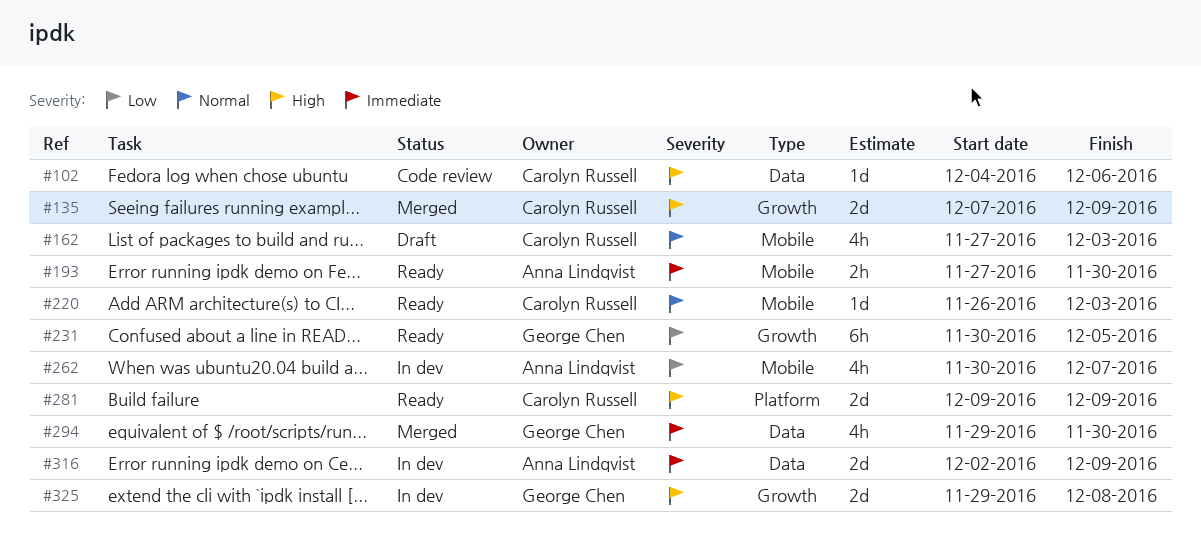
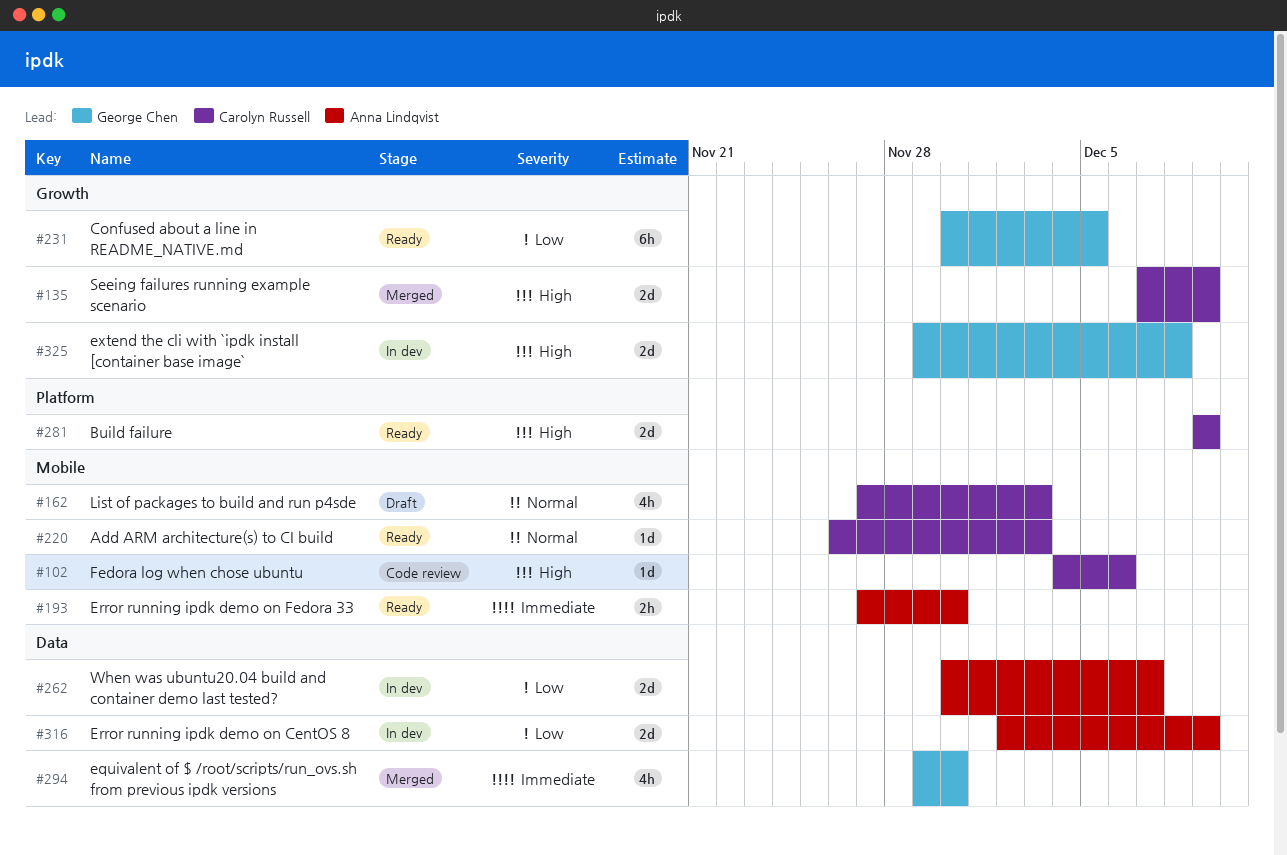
#102, label: Data -> Mobile
#262, label: Mobile -> Data
#262, estimate: 4h -> 2d
#316, priority: Immediate -> Low

